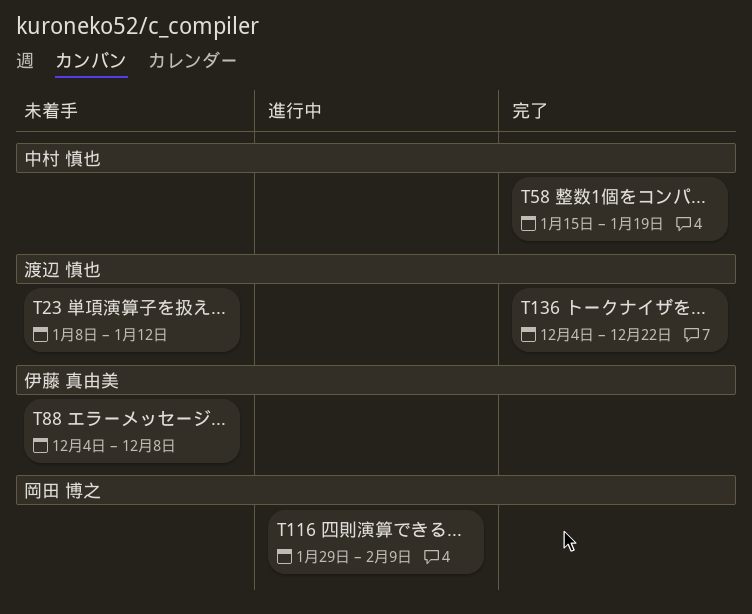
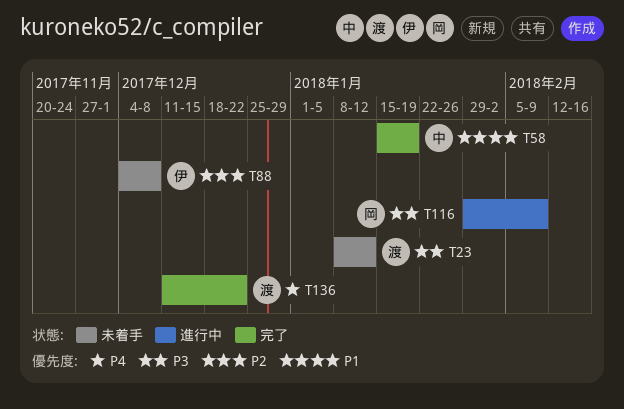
T136, start: Dec 4 -> Dec 11

